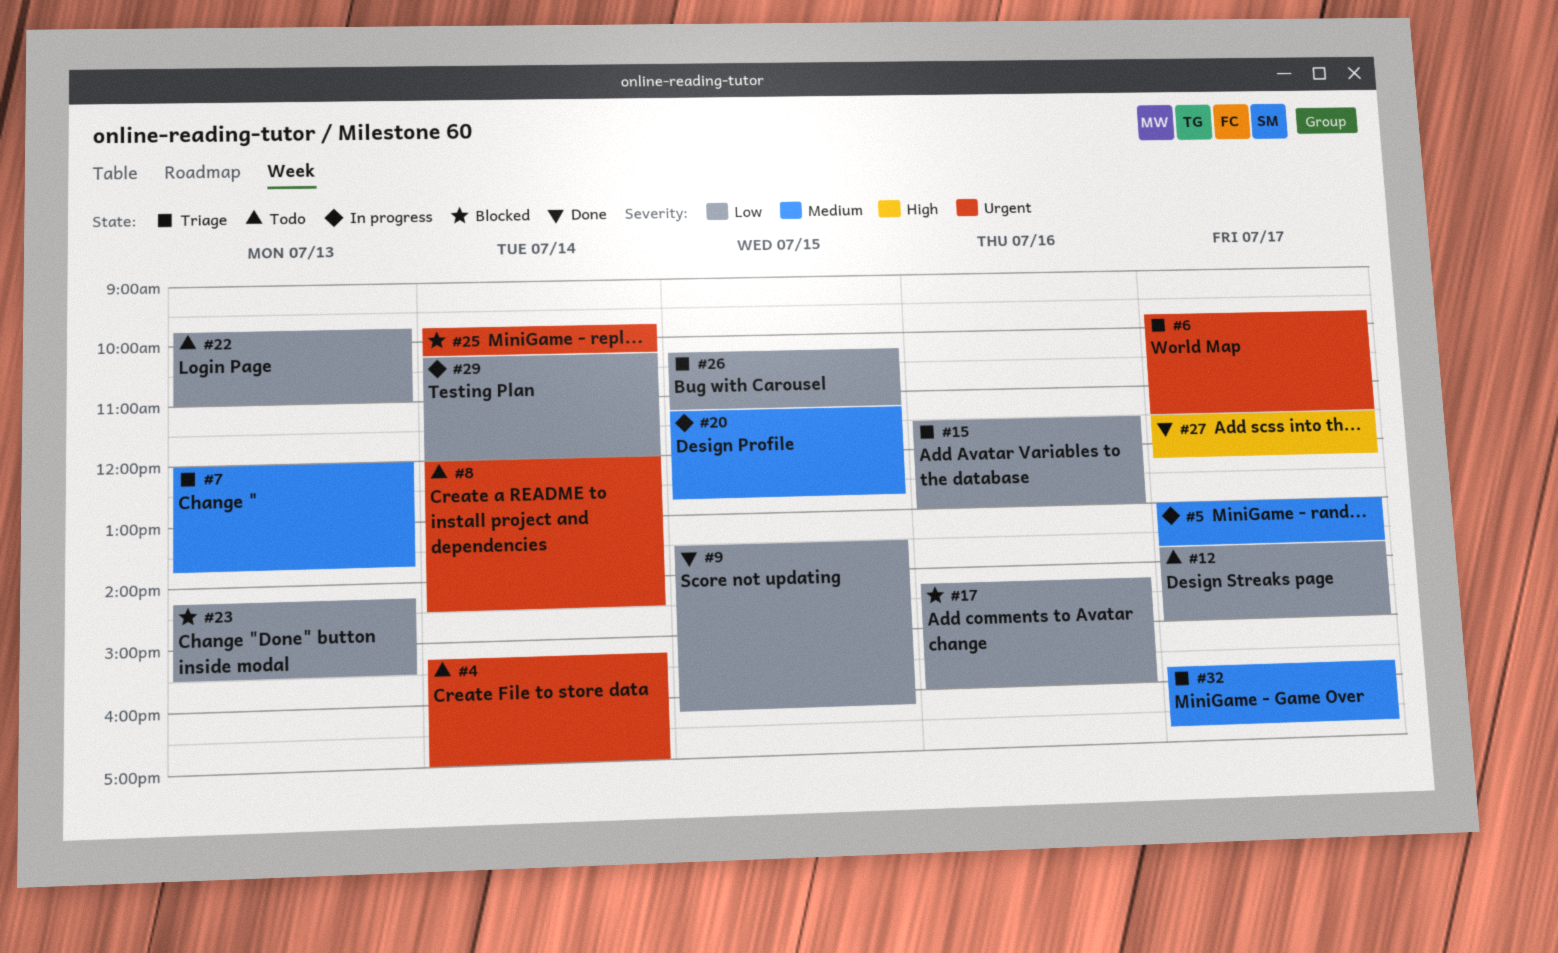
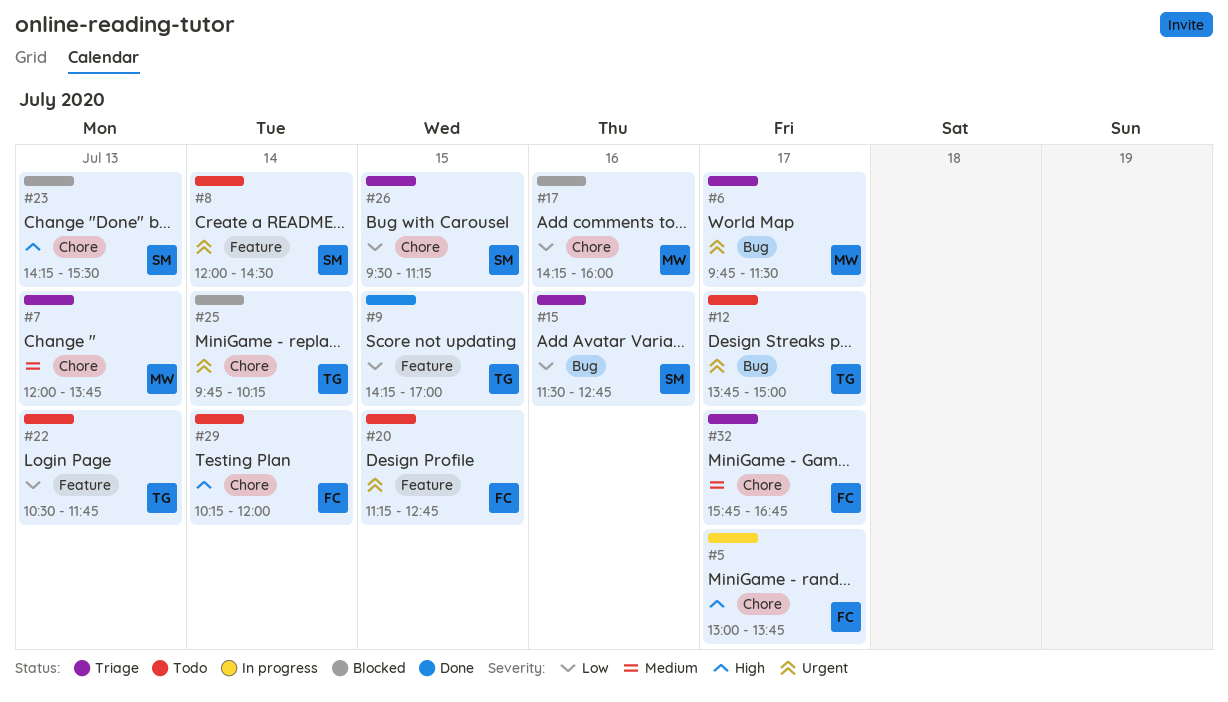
#4: present -> none
#5, priority: Medium -> High
#9, begins: 13:30 -> 14:15
#9, ends: 16:15 -> 17:00
#12, priority: Low -> Urgent
#15, ends: 13:00 -> 12:45
#20, status: In progress -> Todo
#20, priority: Medium -> Urgent
#22, begins: 09:45 -> 10:30
#22, ends: 11:00 -> 11:45
#23, priority: Low -> High
#26, begins: 10:15 -> 09:30
#27: present -> none
#29, status: In progress -> Todo
#29, priority: Low -> High

